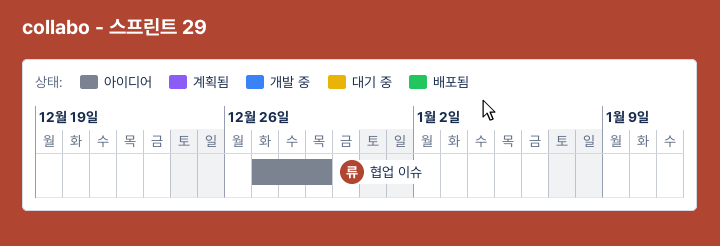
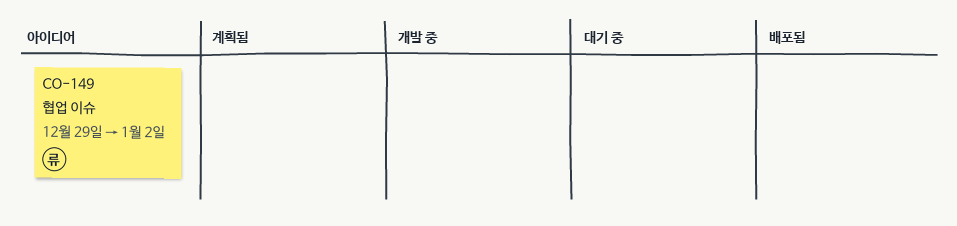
협업 이슈, start: Dec 27 -> Dec 29
협업 이슈, due: Dec 29 -> Jan 2

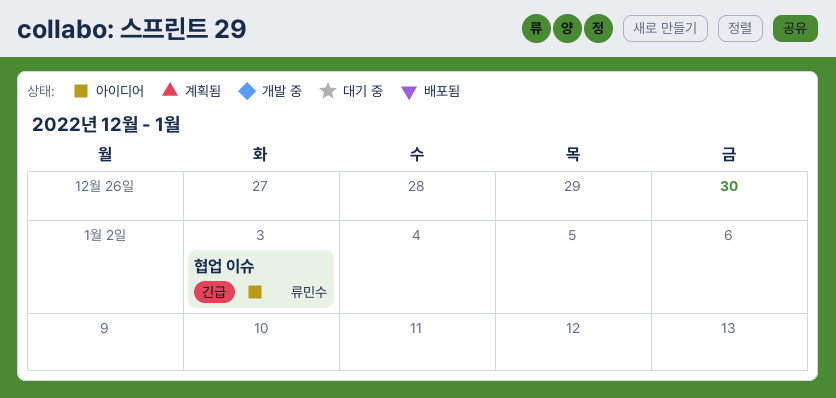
협업 이슈, due: Jan 2 -> Jan 3

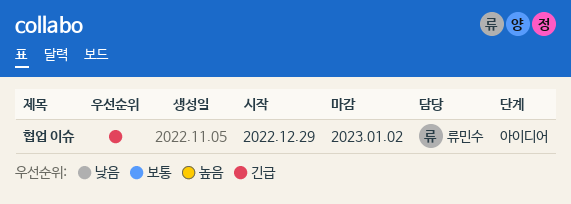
협업 이슈, due: Jan 3 -> Jan 2

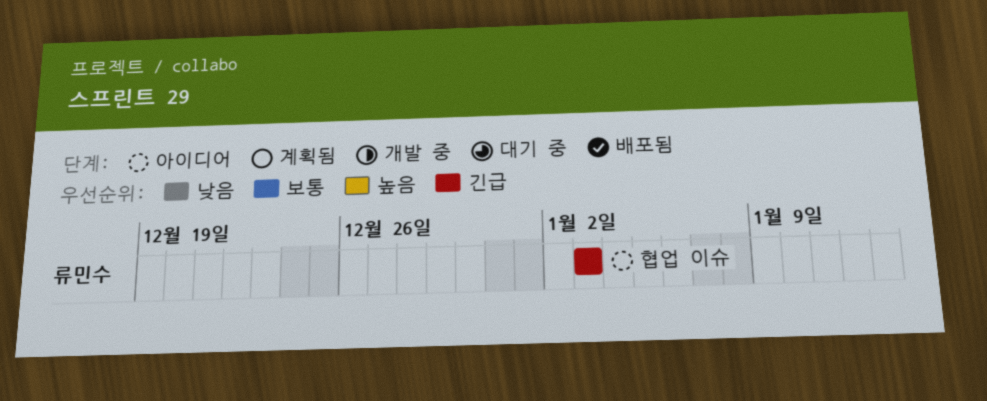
협업 이슈, start: Dec 29 -> Jan 3
협업 이슈, due: Jan 2 -> Jan 3

